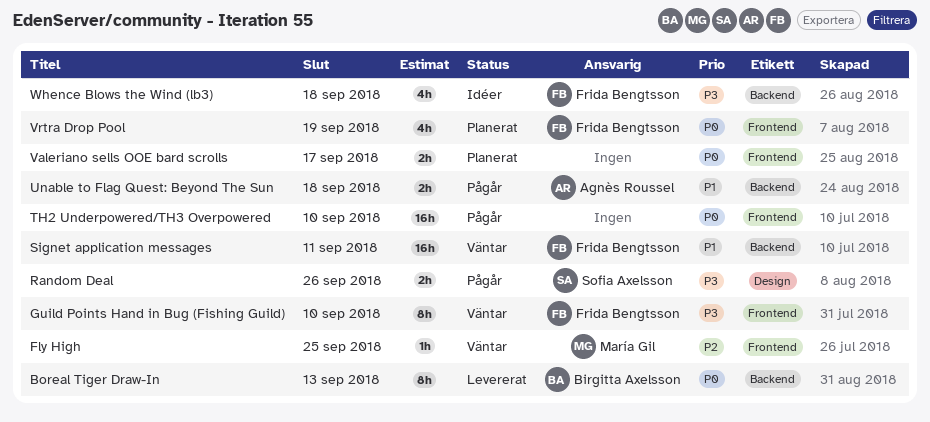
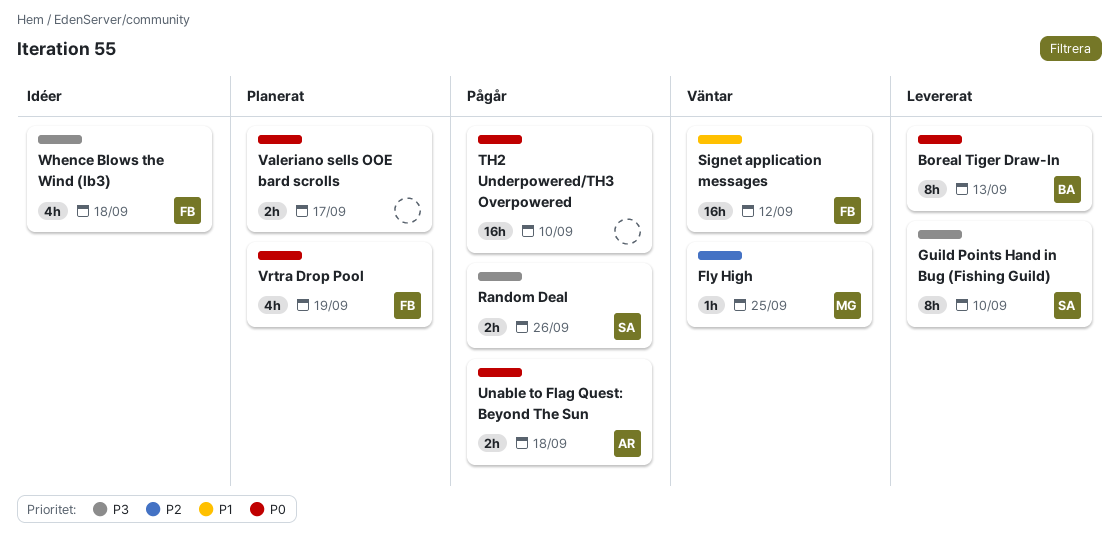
Guild Points Hand in Bug (Fishing Guild), status: Väntar -> Levererat
Guild Points Hand in Bug (Fishing Guild), owner: Frida Bengtsson -> Sofia Axelsson
Signet application messages, due: Sep 11 -> Sep 12
Unable to Flag Quest: Beyond The Sun, priority: P1 -> P0

